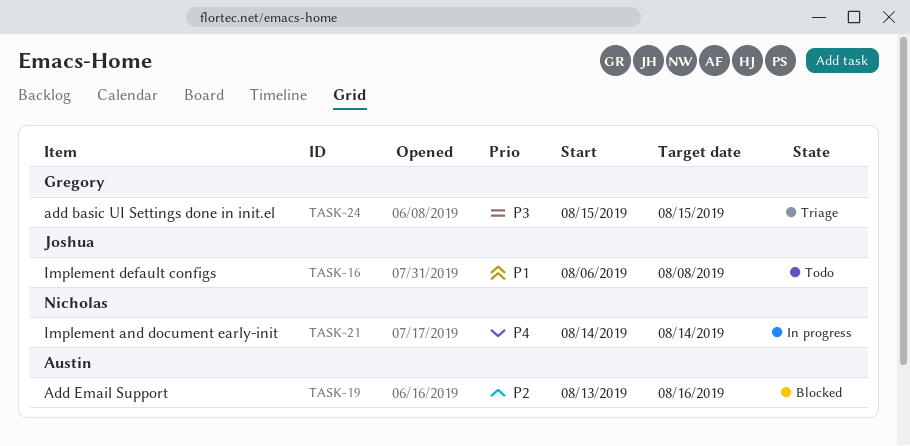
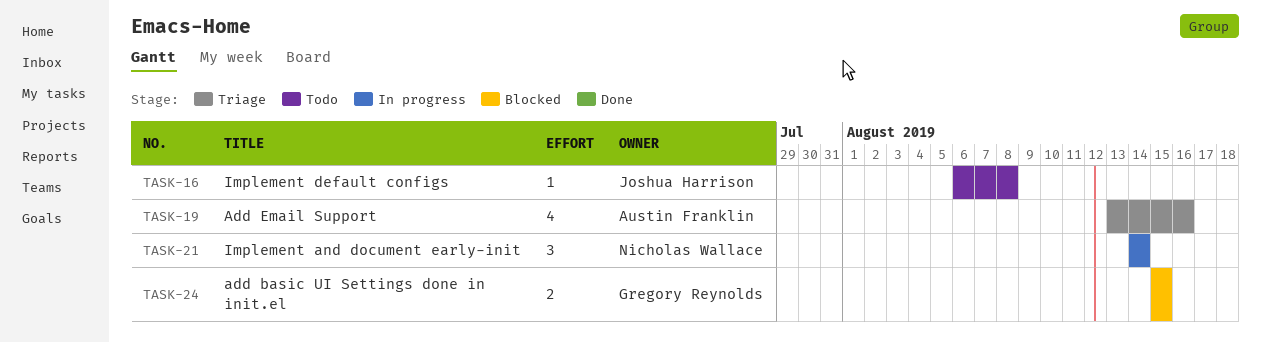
TASK-19, status: Blocked -> Triage
TASK-24, status: Triage -> Blocked

